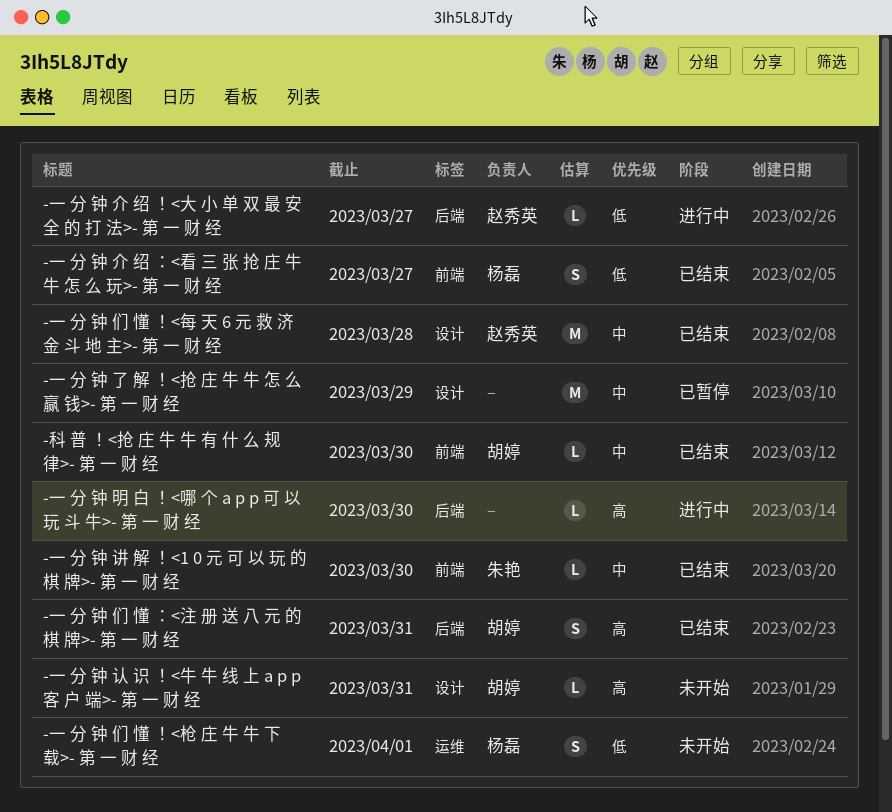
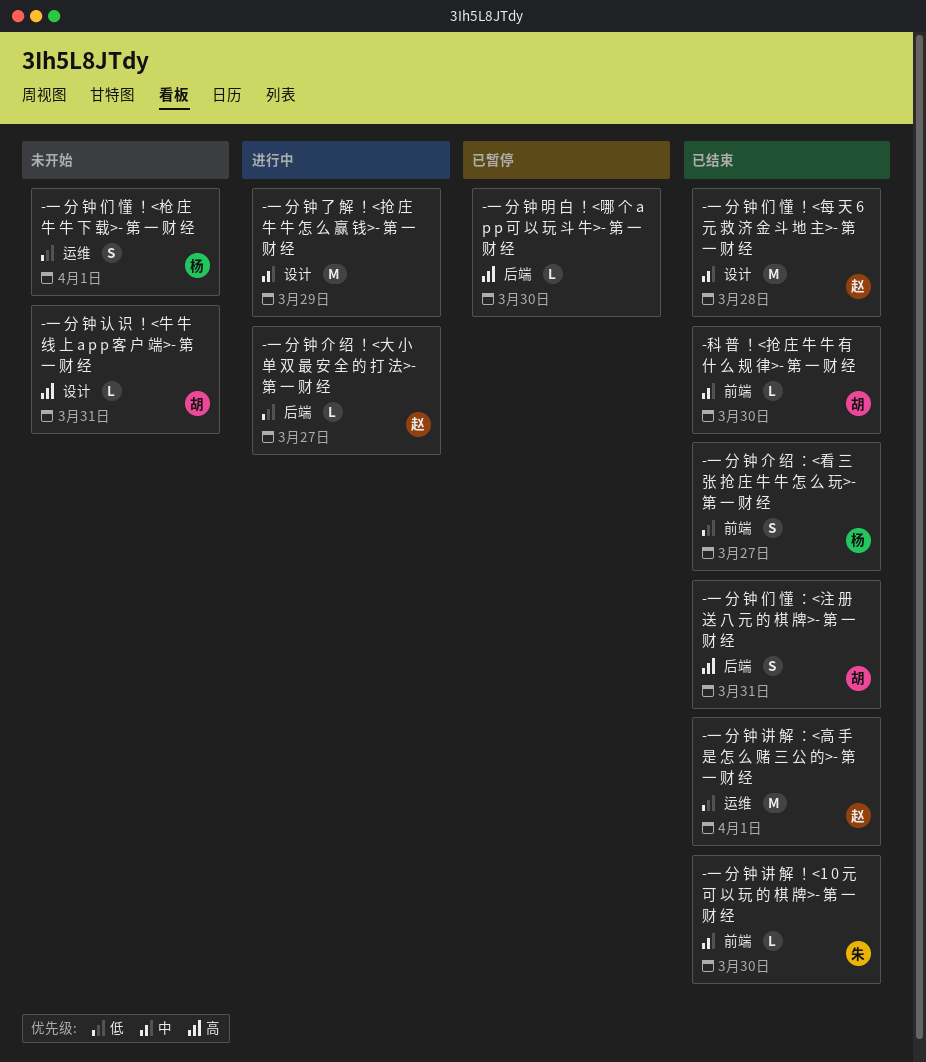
-一 分 钟 了 解 ！<抢 庄 牛 牛 怎 么 赢 钱>- 第 一 财 经, status: 已暂停 -> 进行中
-一 分 钟 明 白 ！<哪 个 a p p 可 以 玩 斗 牛>- 第 一 财 经, status: 进行中 -> 已暂停
-一 分 钟 讲 解 ：<高 手 是 怎 么 赌 三 公 的>- 第 一 财 经: none -> present

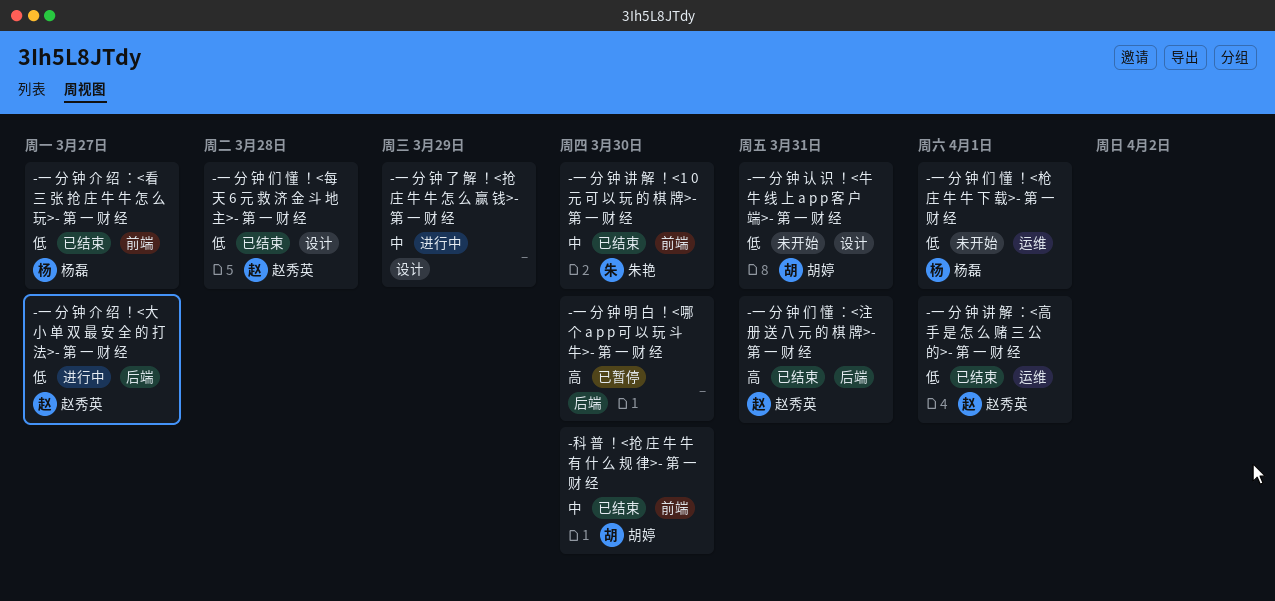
-一 分 钟 们 懂 ！<每 天 6 元 救 济 金 斗 地 主>- 第 一 财 经, priority: 中 -> 低
-一 分 钟 们 懂 ：<注 册 送 八 元 的 棋 牌>- 第 一 财 经, owner: 胡婷 -> 赵秀英
-一 分 钟 认 识 ！<牛 牛 线 上 a p p 客 户 端>- 第 一 财 经, priority: 高 -> 低

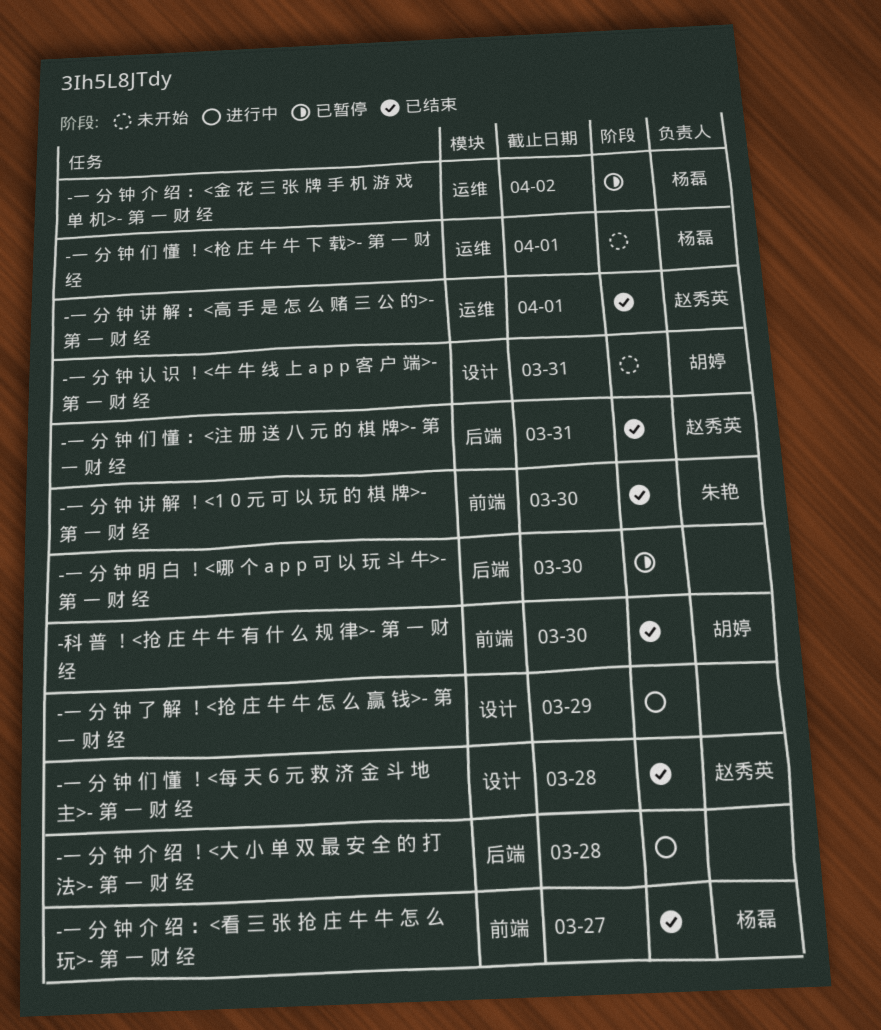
-一 分 钟 介 绍 ！<大 小 单 双 最 安 全 的 打 法>- 第 一 财 经, owner: 赵秀英 -> none
-一 分 钟 介 绍 ！<大 小 单 双 最 安 全 的 打 法>- 第 一 财 经, due: Mar 27 -> Mar 28
-一 分 钟 介 绍 ：<金 花 三 张 牌 手 机 游 戏 单 机>- 第 一 财 经: none -> present

